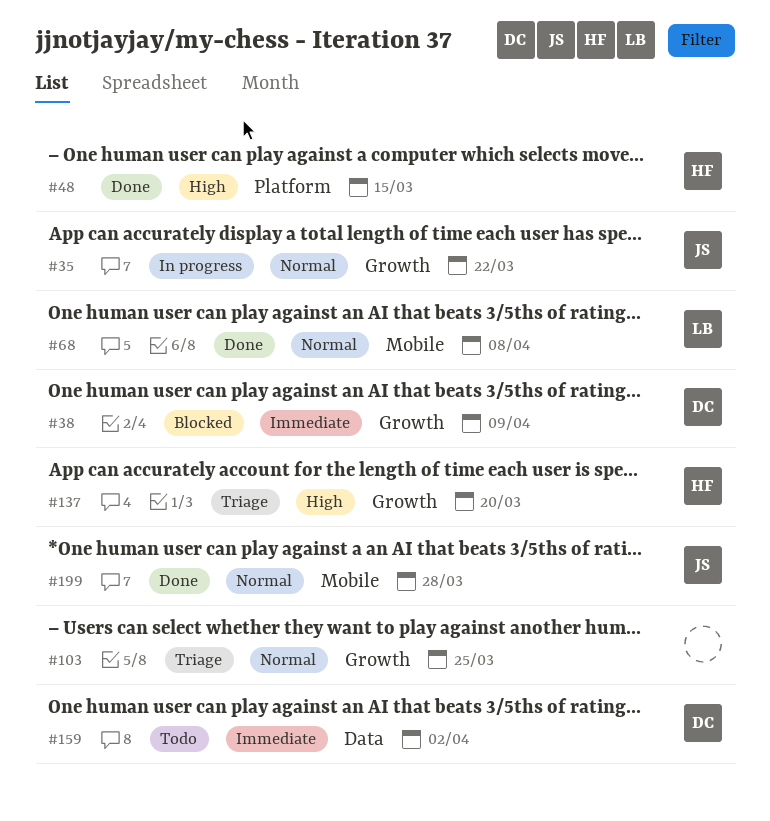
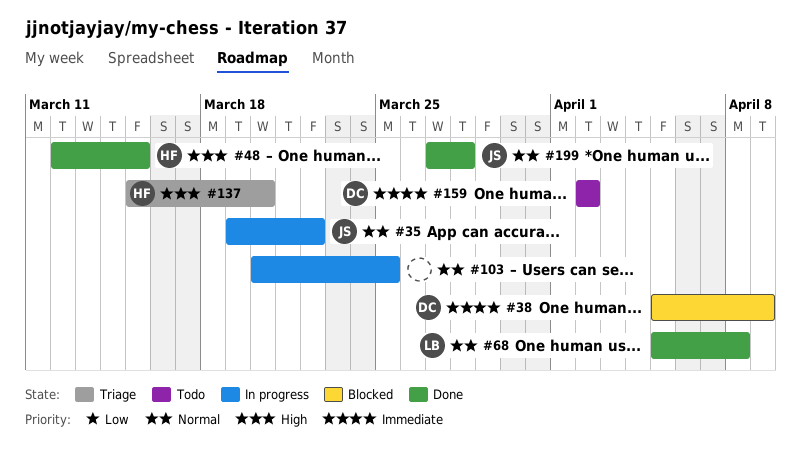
#103, status: Triage -> In progress

